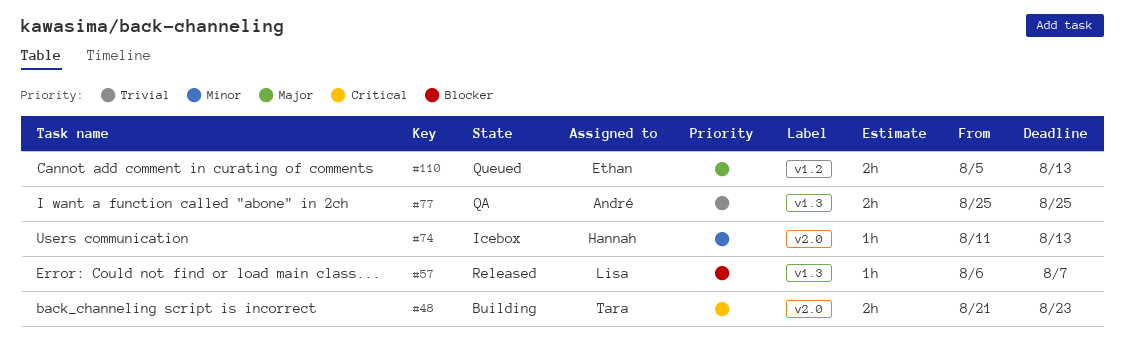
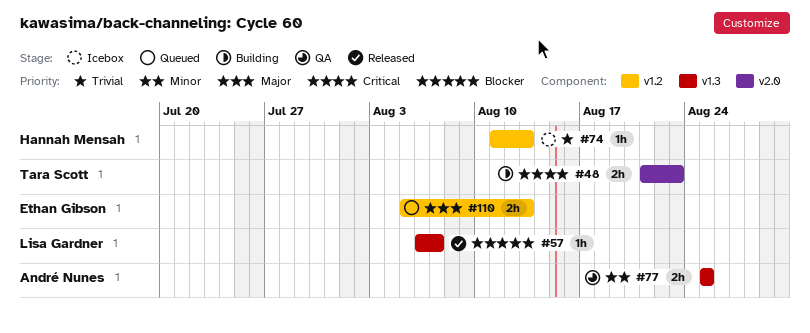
#74, priority: Minor -> Trivial
#74, label: v2.0 -> v1.2
#77, priority: Trivial -> Minor

